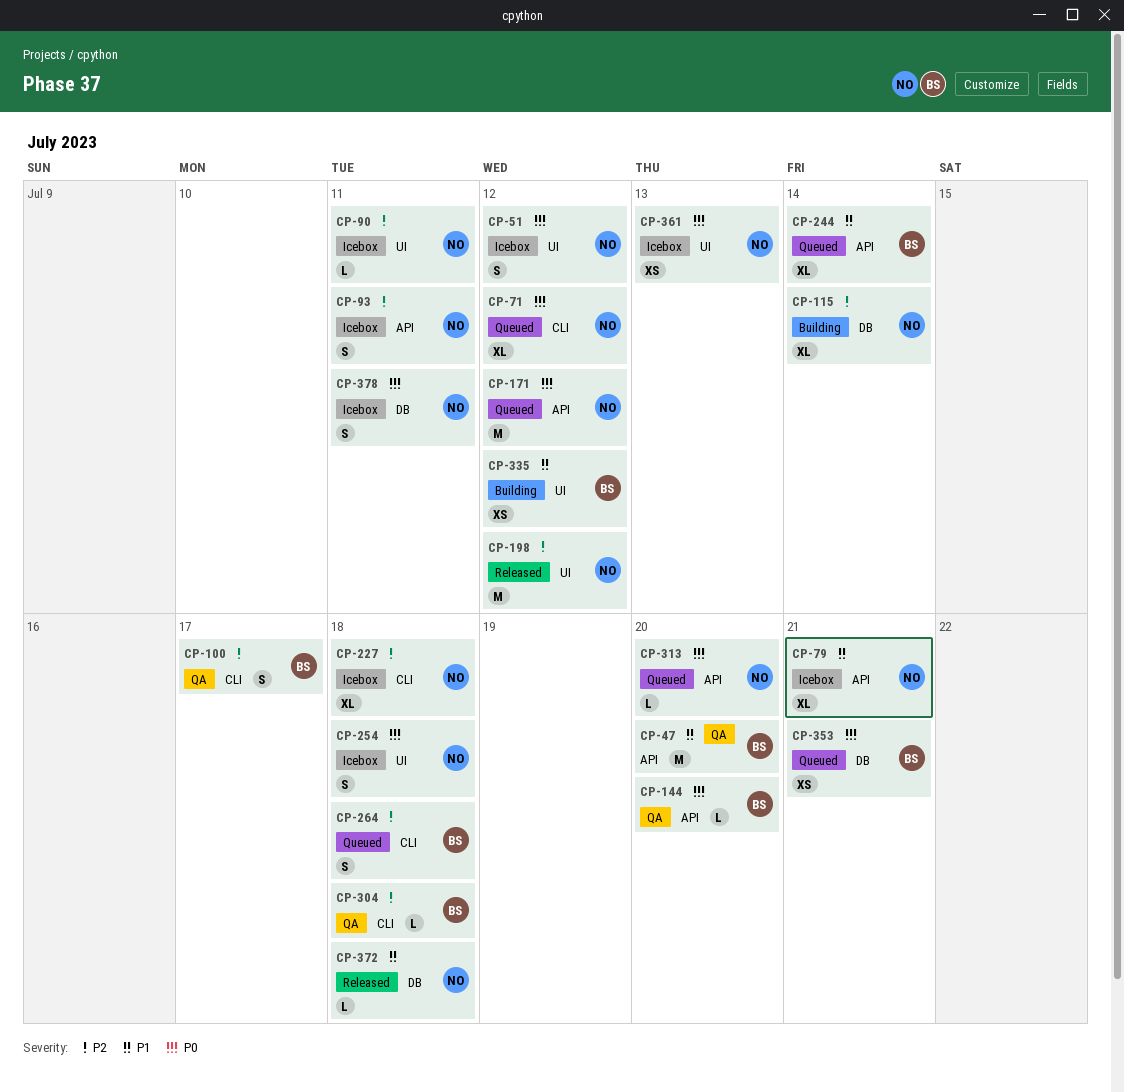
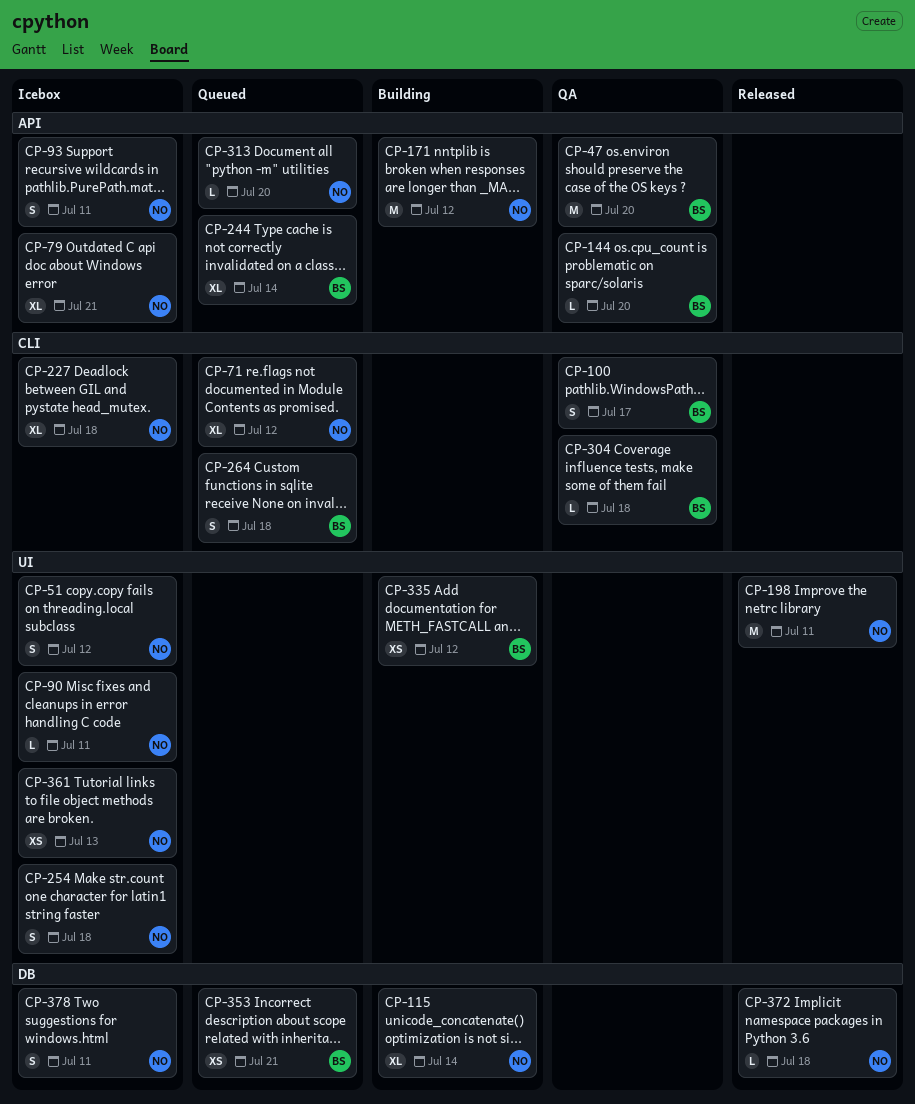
CP-171, status: Queued -> Building
CP-198, due: Jul 12 -> Jul 11

